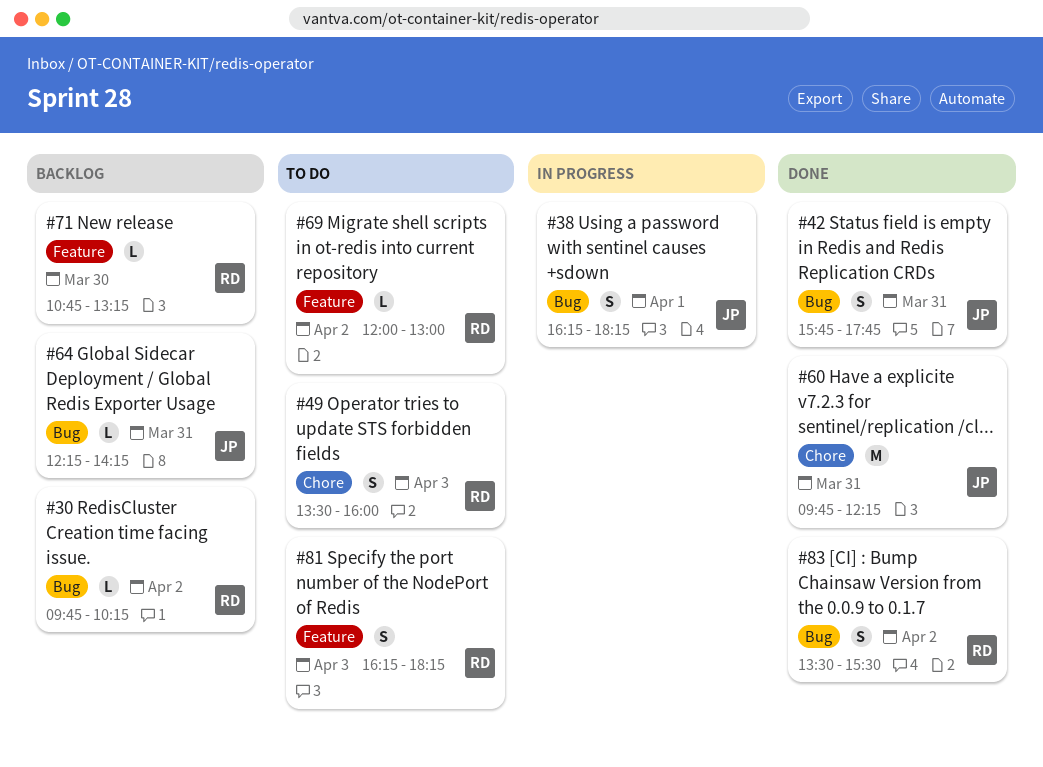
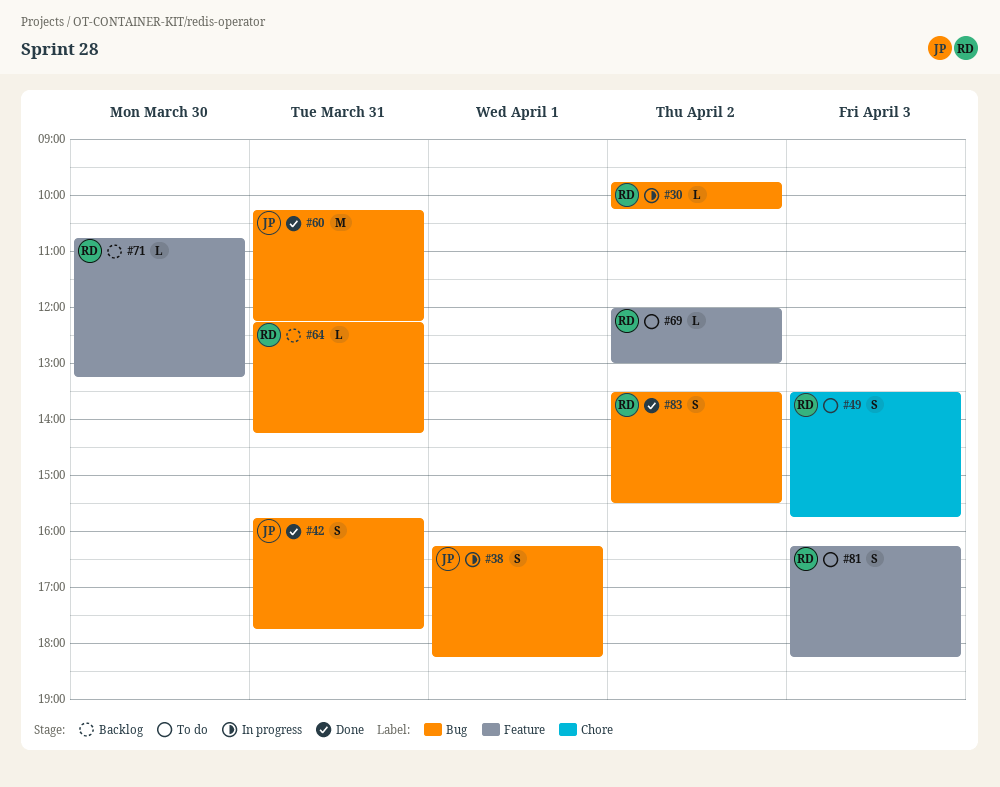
#30, status: Backlog -> In progress
#49, ends: 16:00 -> 15:45
#60, label: Chore -> Bug
#60, begins: 09:45 -> 10:15
#64, owner: JP -> RD

